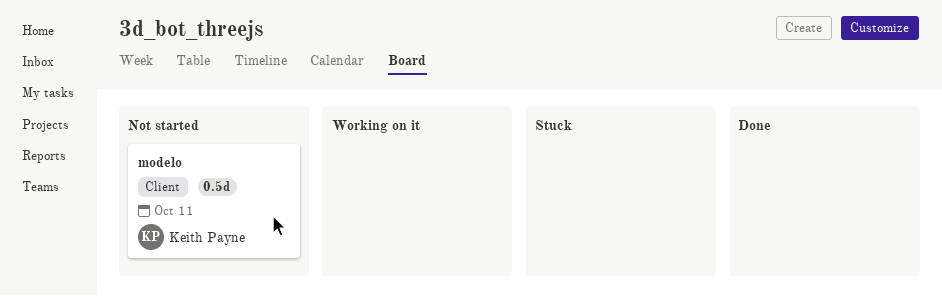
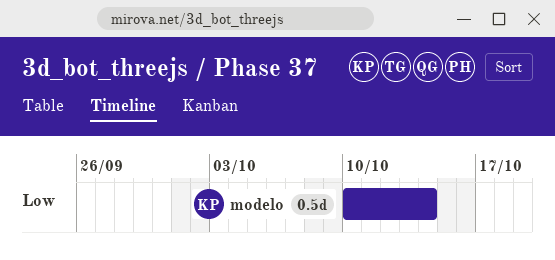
modelo, due: Oct 11 -> Oct 14

